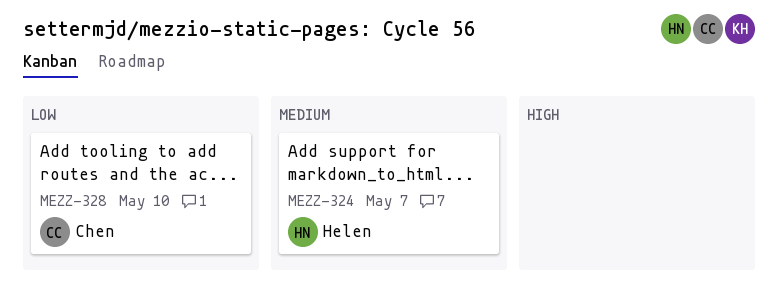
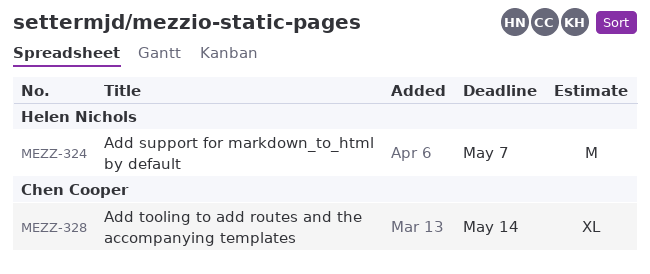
MEZZ-328, due: May 10 -> May 14

